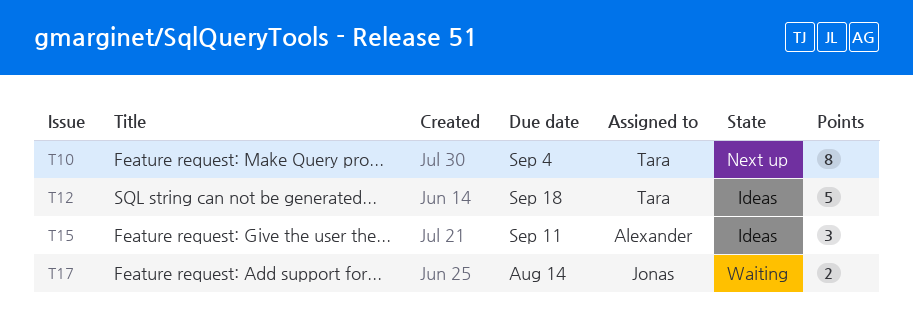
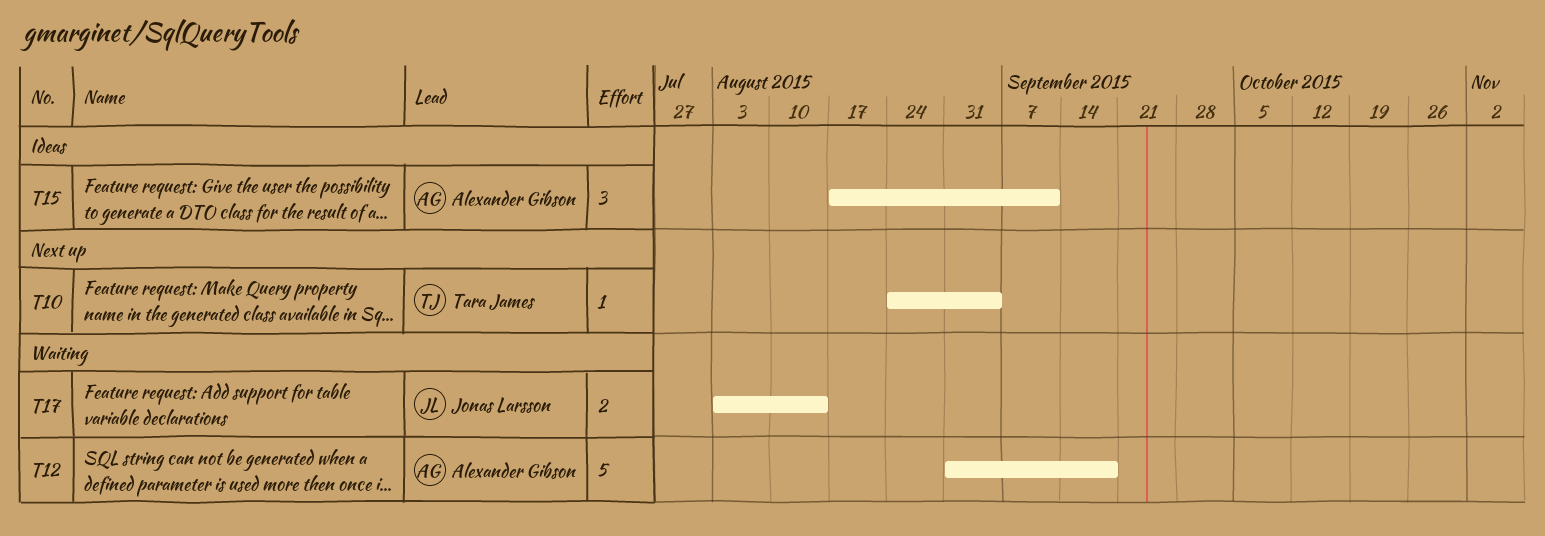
T10, estimate: 8 -> 1
T12, status: Ideas -> Waiting
T12, owner: Tara James -> Alexander Gibson

